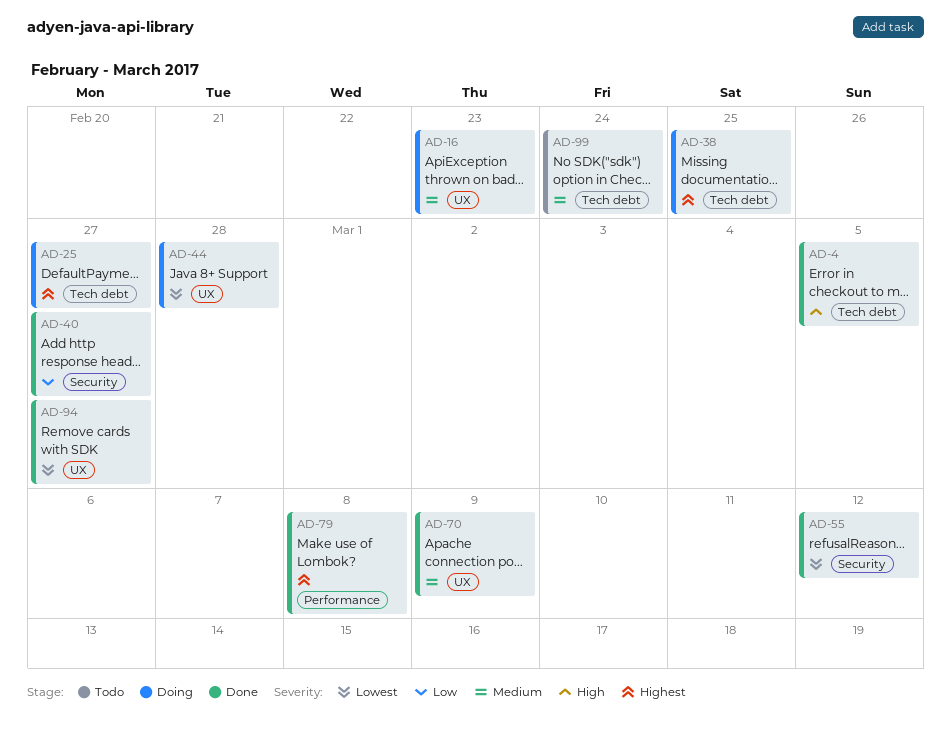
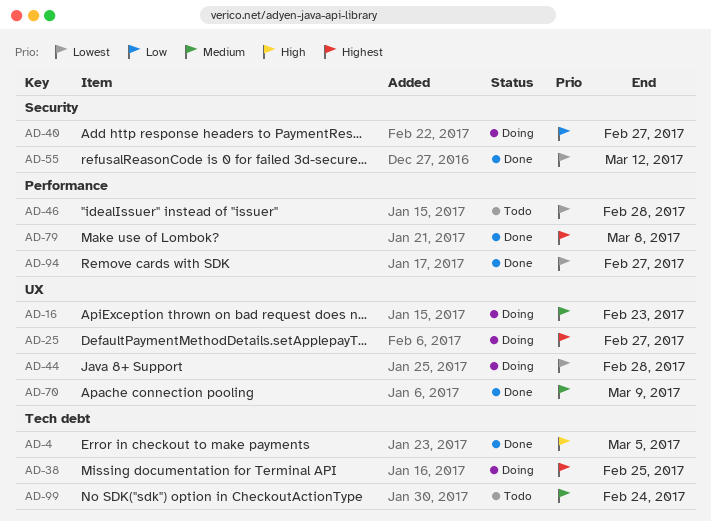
AD-25, label: Tech debt -> UX
AD-40, status: Done -> Doing
AD-46: none -> present
AD-94, label: UX -> Performance

